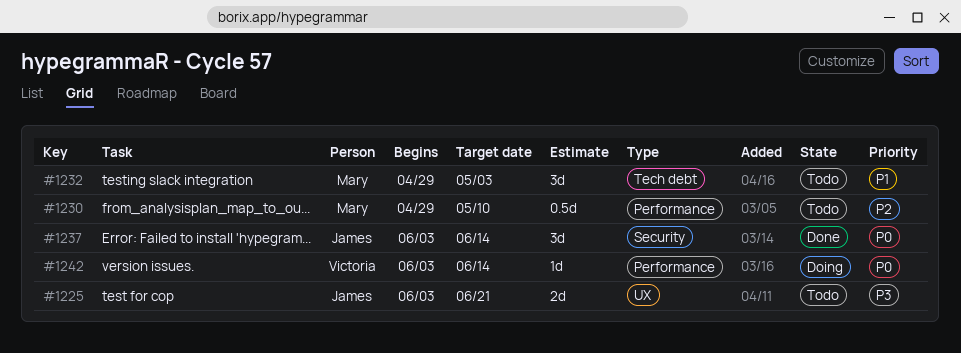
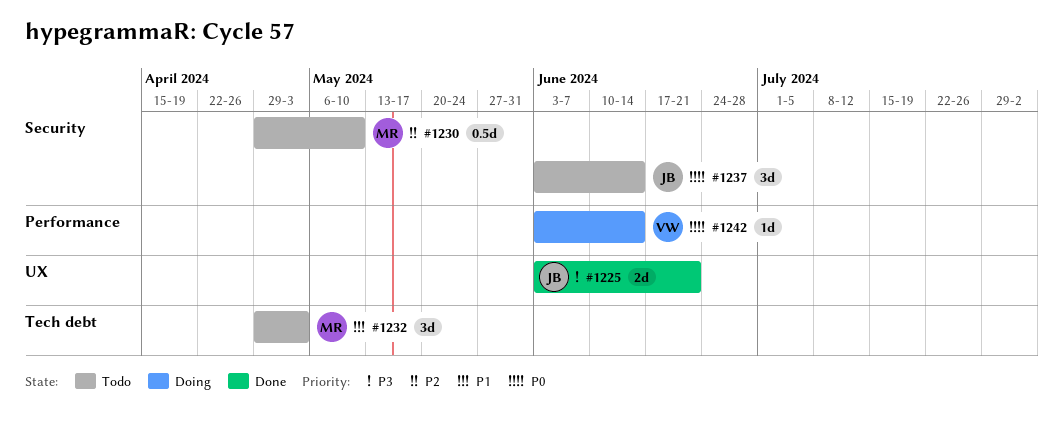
#1225, status: Todo -> Done
#1230, label: Performance -> Security
#1237, status: Done -> Todo

